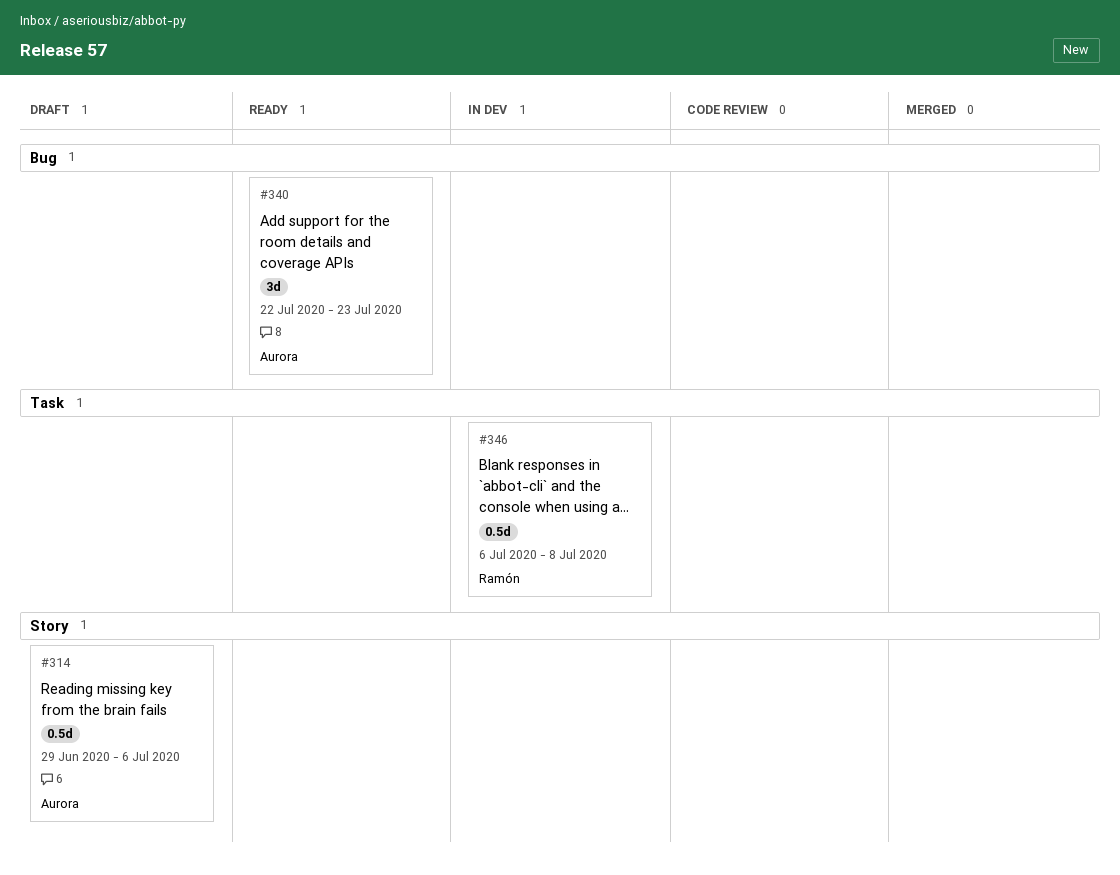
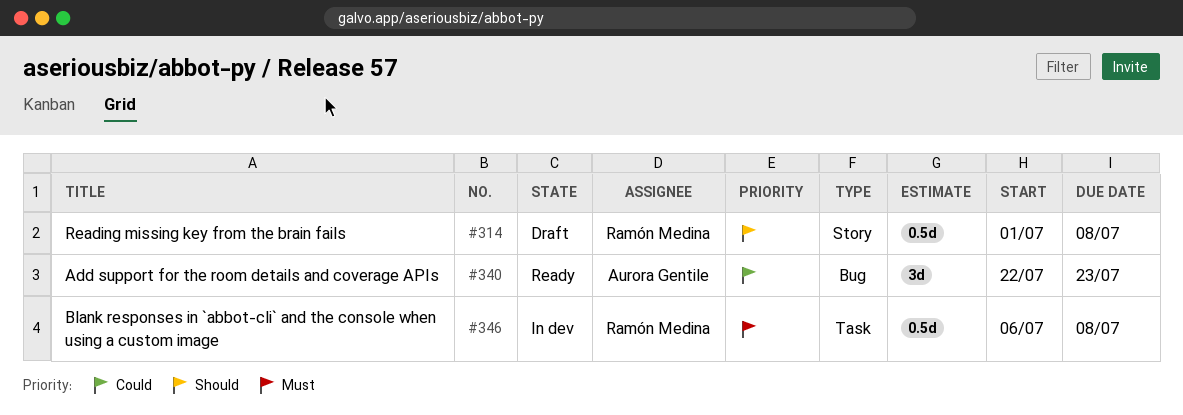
#314, owner: Aurora Gentile -> Ramón Medina
#314, start: Jun 29 -> Jul 1
#314, due: Jul 6 -> Jul 8

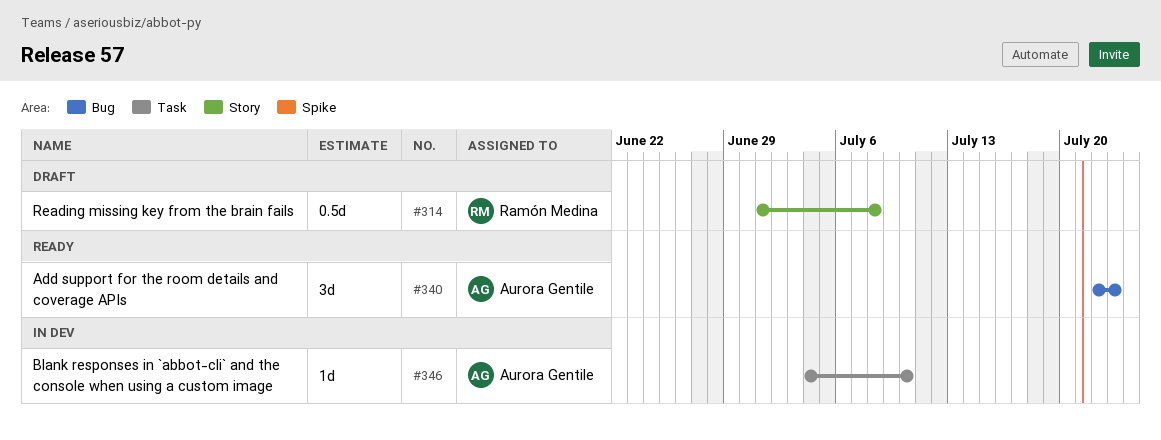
#346, owner: Ramón Medina -> Aurora Gentile
#346, estimate: 0.5d -> 1d
#346, start: Jul 6 -> Jul 4
#346, due: Jul 8 -> Jul 10

